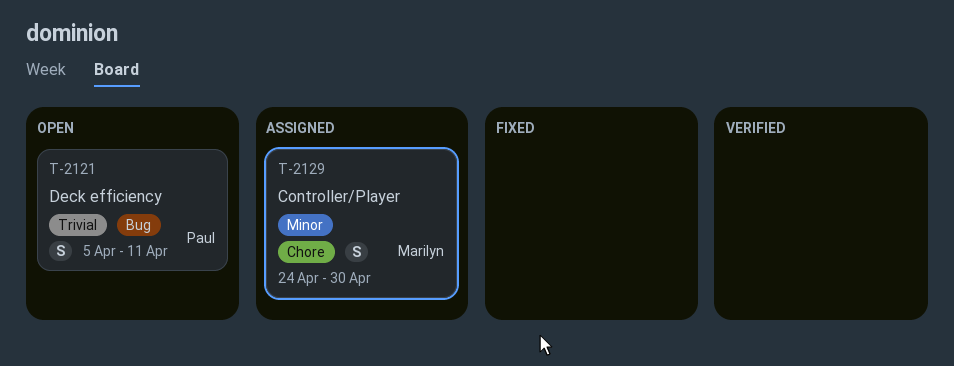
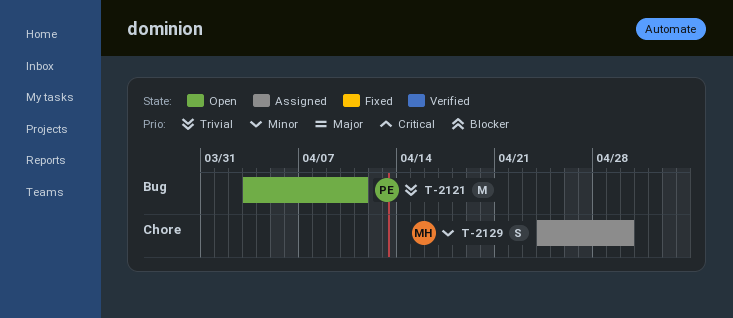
T-2121, estimate: S -> M
T-2121, start: Apr 5 -> Apr 3

